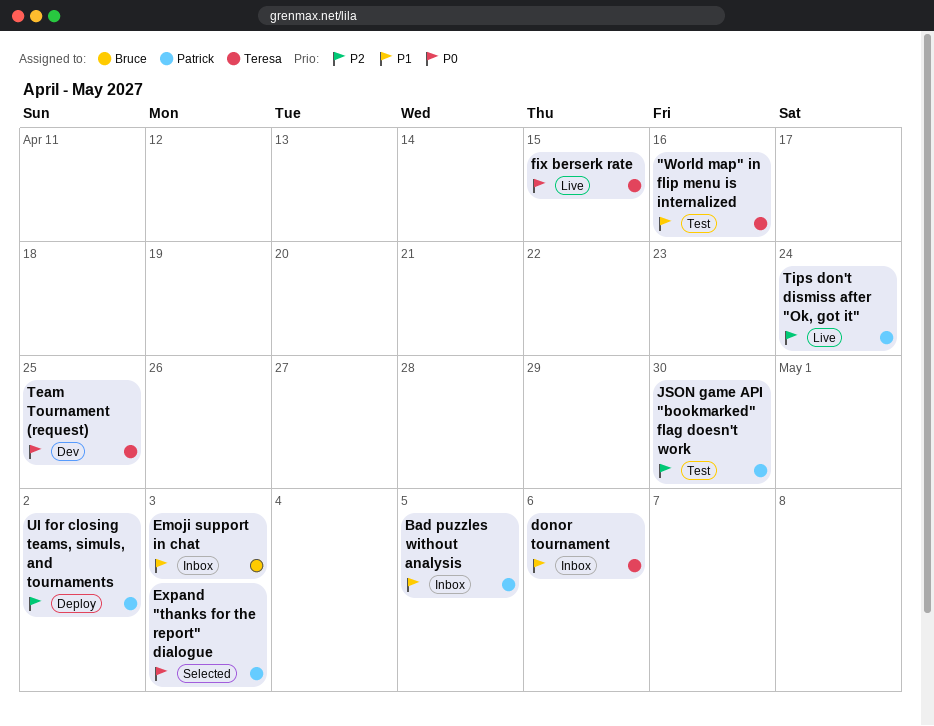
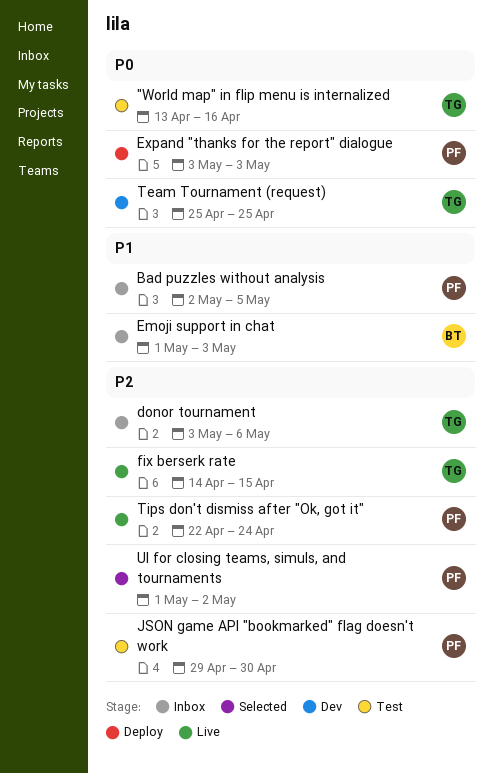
"World map" in flip menu is internalized, priority: P1 -> P0
donor tournament, priority: P1 -> P2
Expand "thanks for the report" dialogue, status: Selected -> Deploy
fix berserk rate, priority: P0 -> P2
UI for closing teams, simuls, and tournaments, status: Deploy -> Selected

